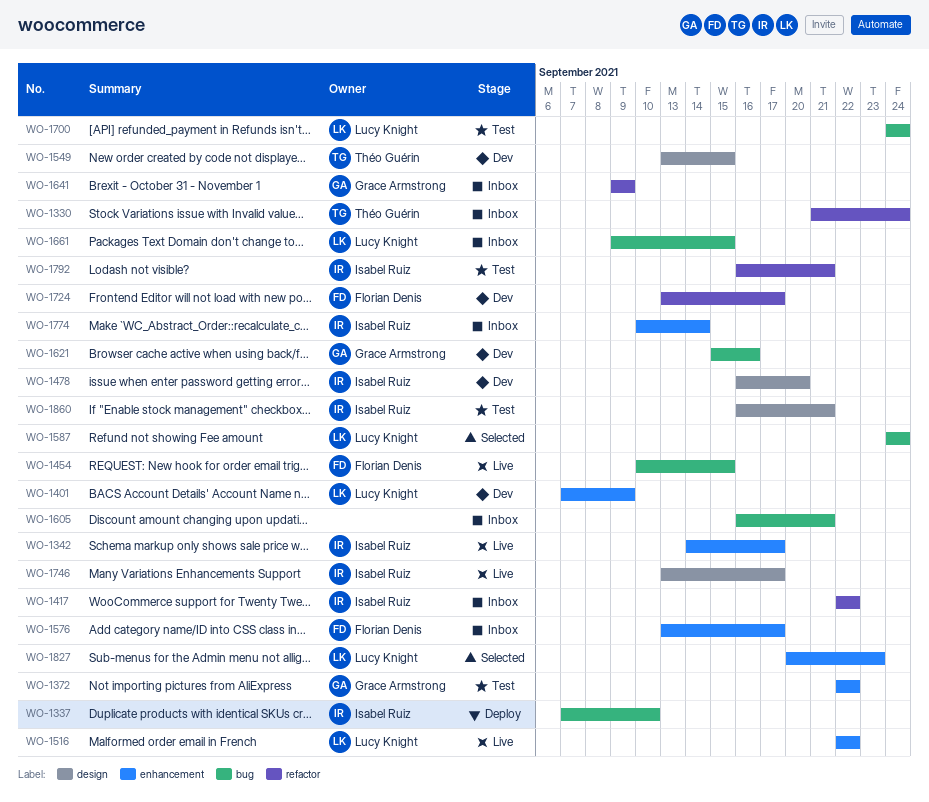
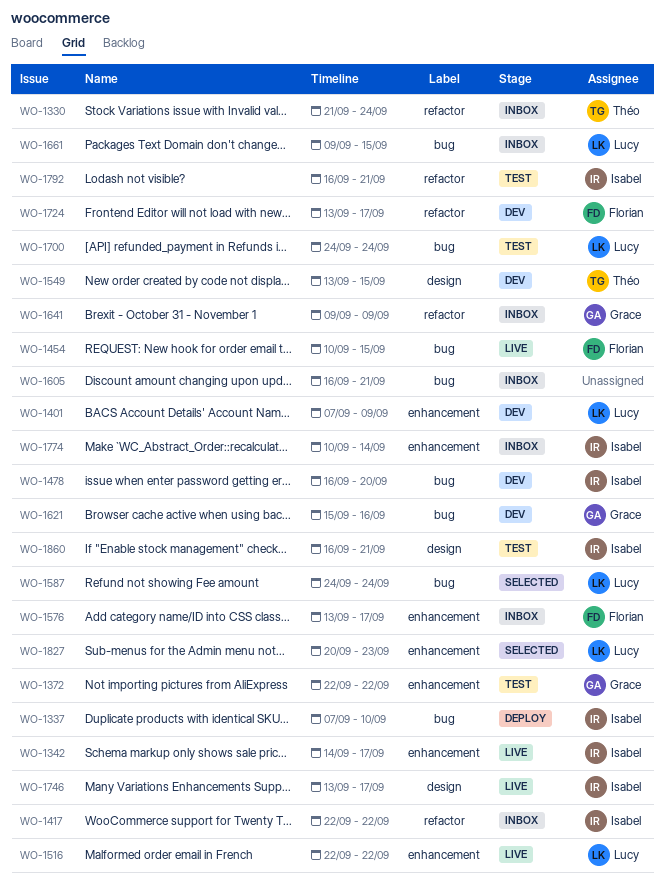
WO-1478, label: design -> bug

